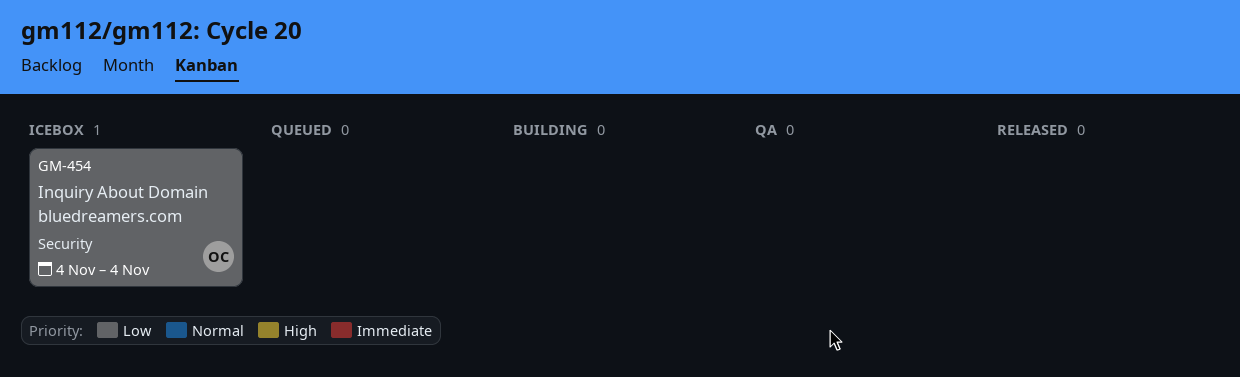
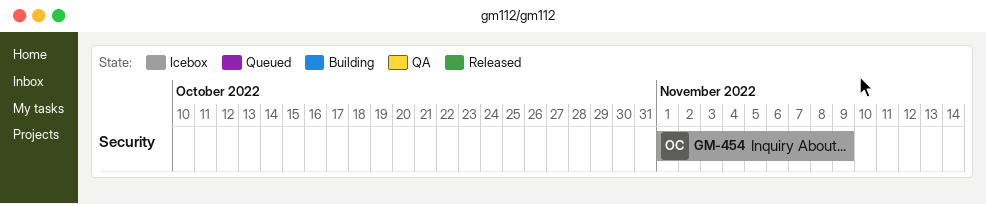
GM-454, start: Nov 4 -> Nov 1
GM-454, due: Nov 4 -> Nov 9

